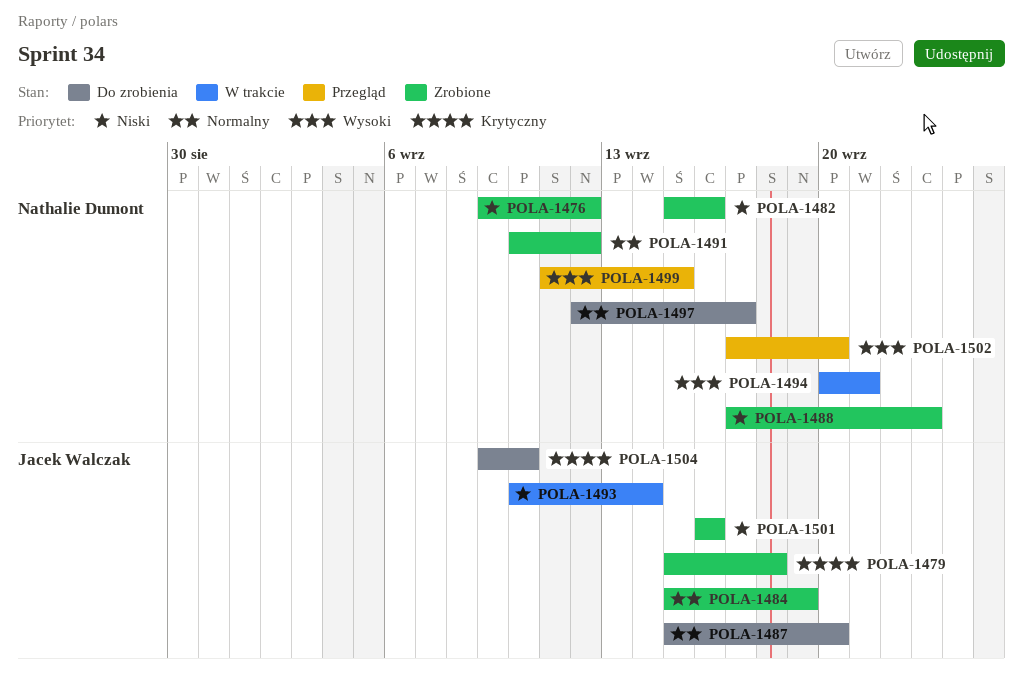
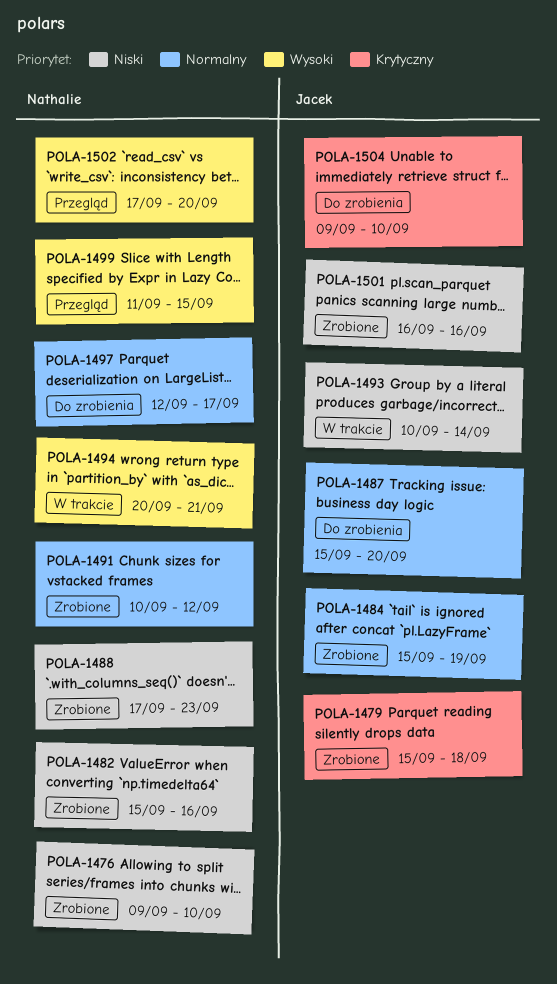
POLA-1476, due: Sep 12 -> Sep 10

